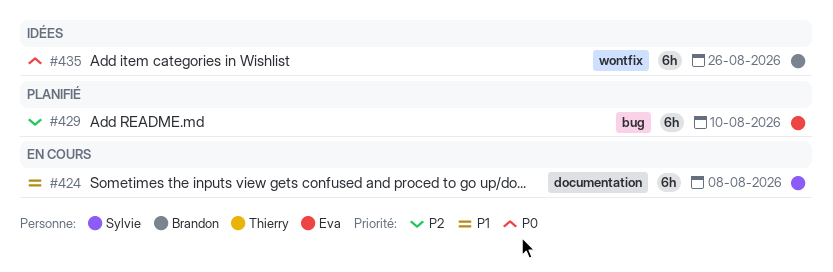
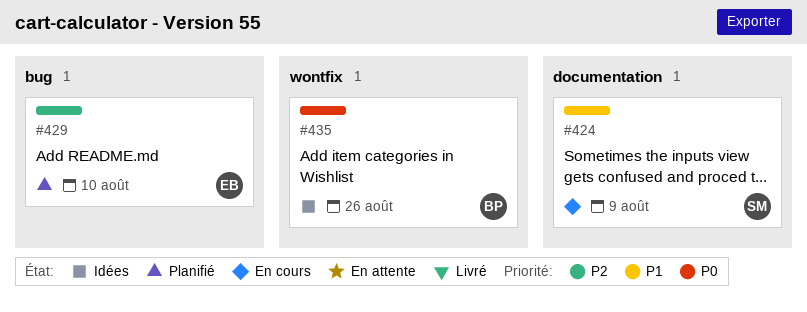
#424, due: Aug 8 -> Aug 9

